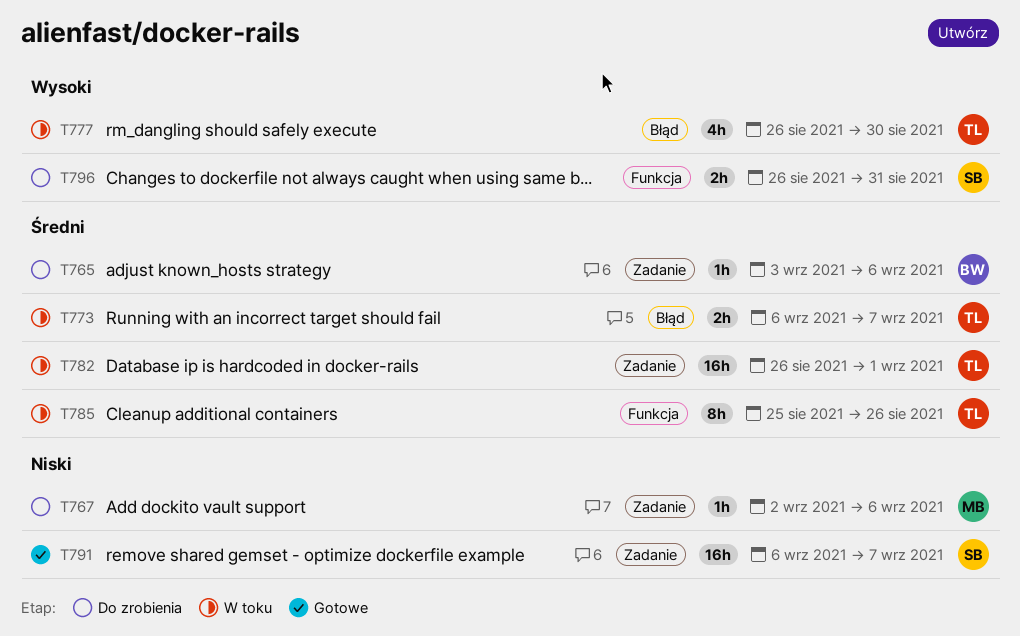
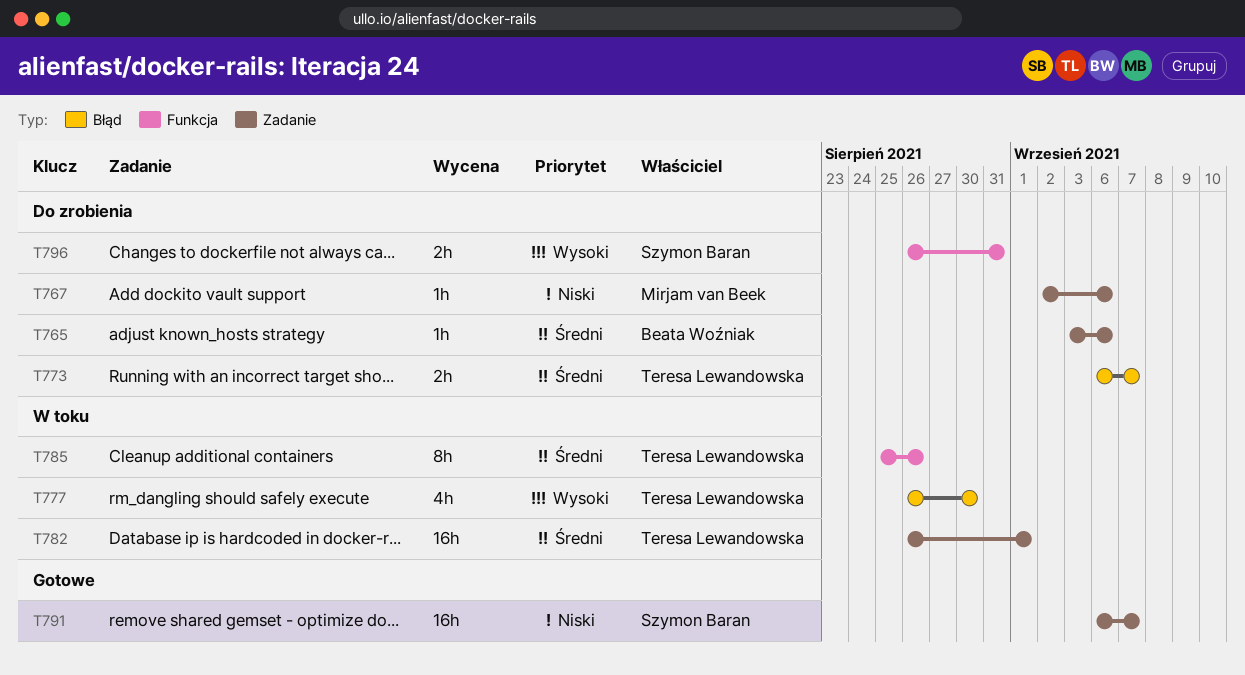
T773, status: W toku -> Do zrobienia

